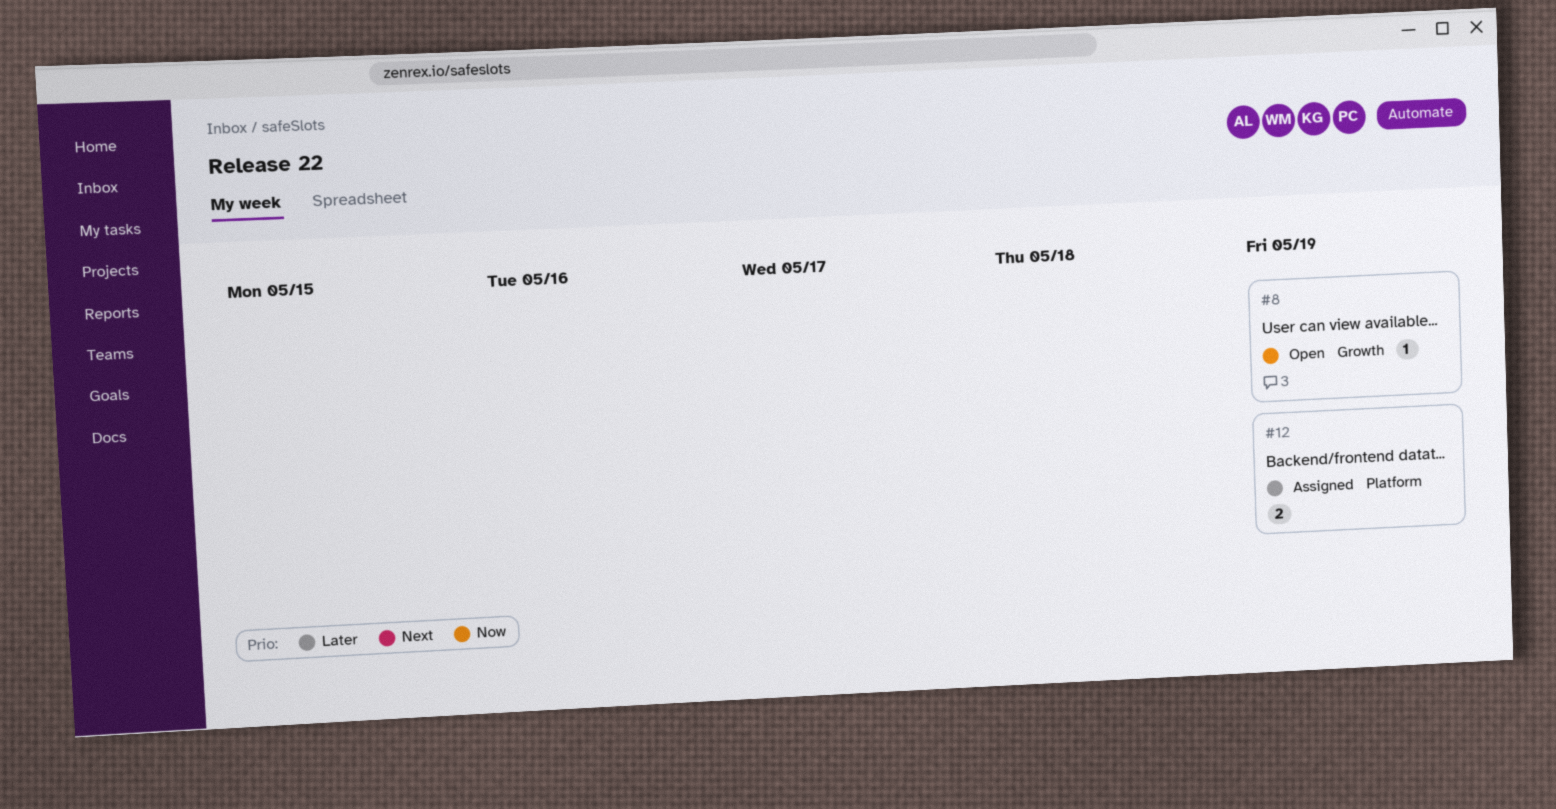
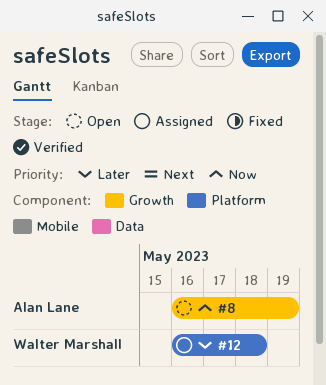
#12, due: May 19 -> May 18

